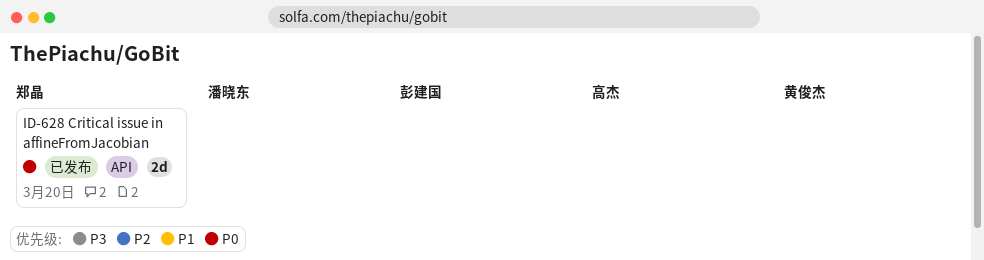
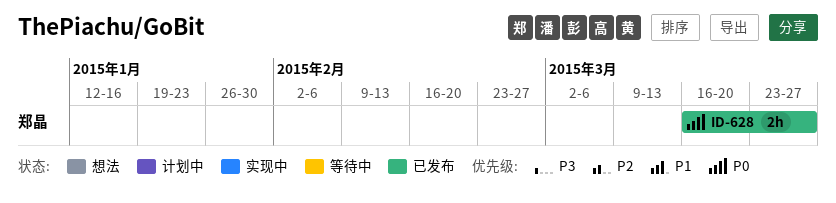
ID-628, estimate: 2d -> 2h
ID-628, due: Mar 20 -> Mar 27

